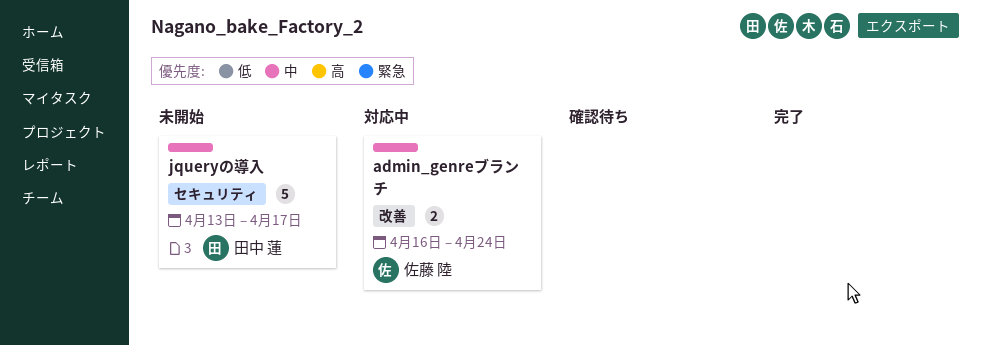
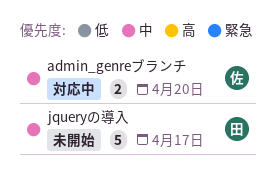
admin_genreブランチ, due: Apr 24 -> Apr 20

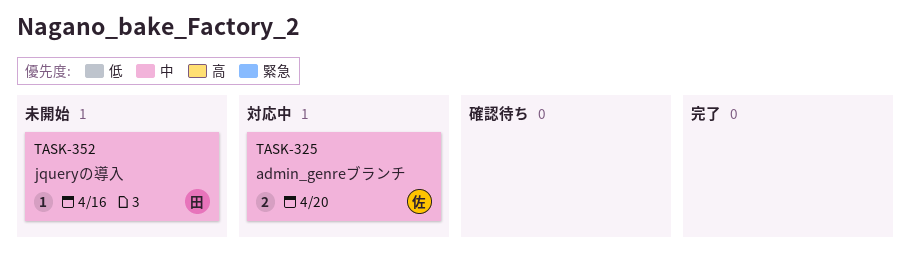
jqueryの導入, estimate: 5 -> 1
jqueryの導入, due: Apr 17 -> Apr 16

